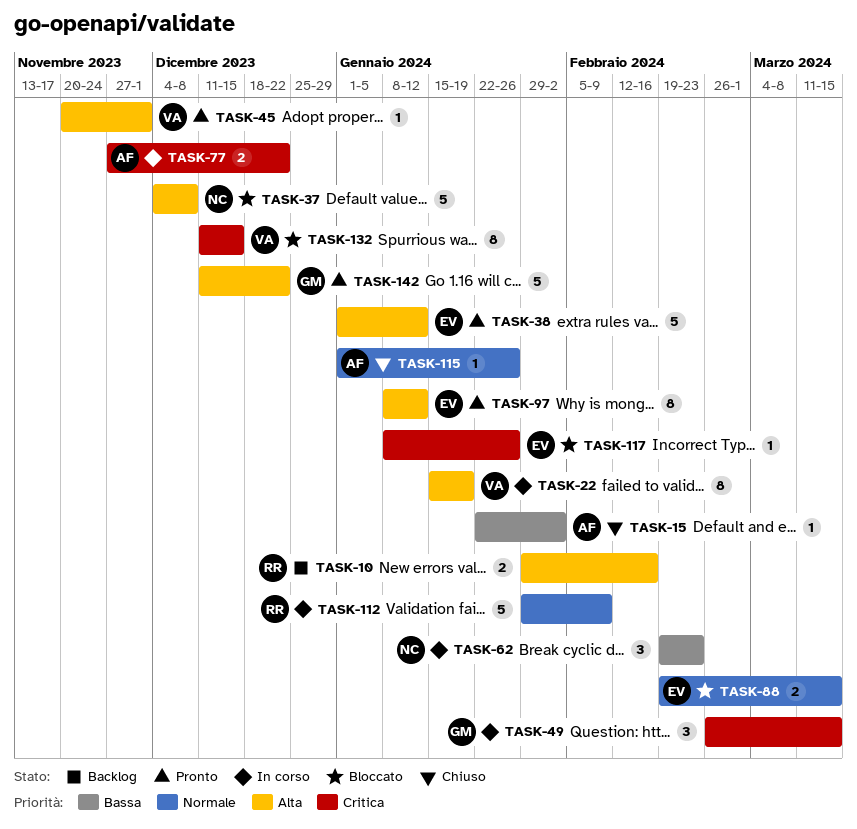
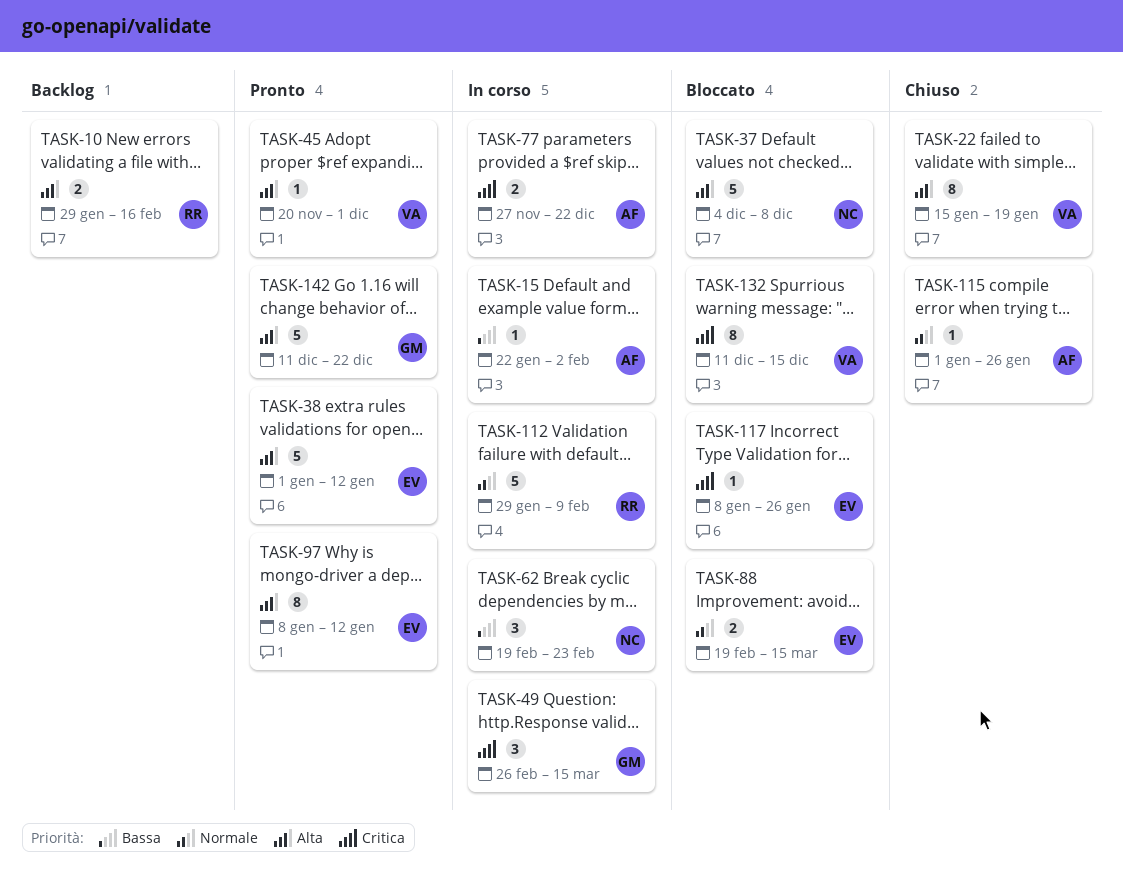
TASK-15, status: Chiuso -> In corso
TASK-22, status: In corso -> Chiuso

